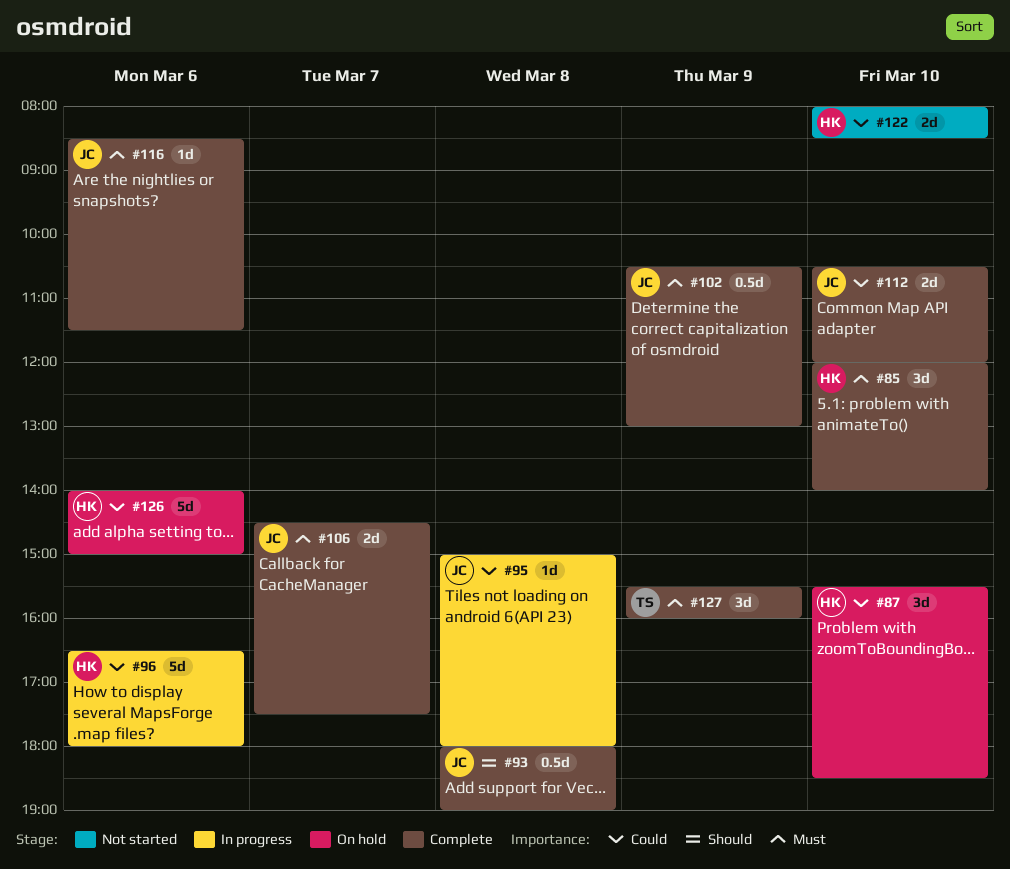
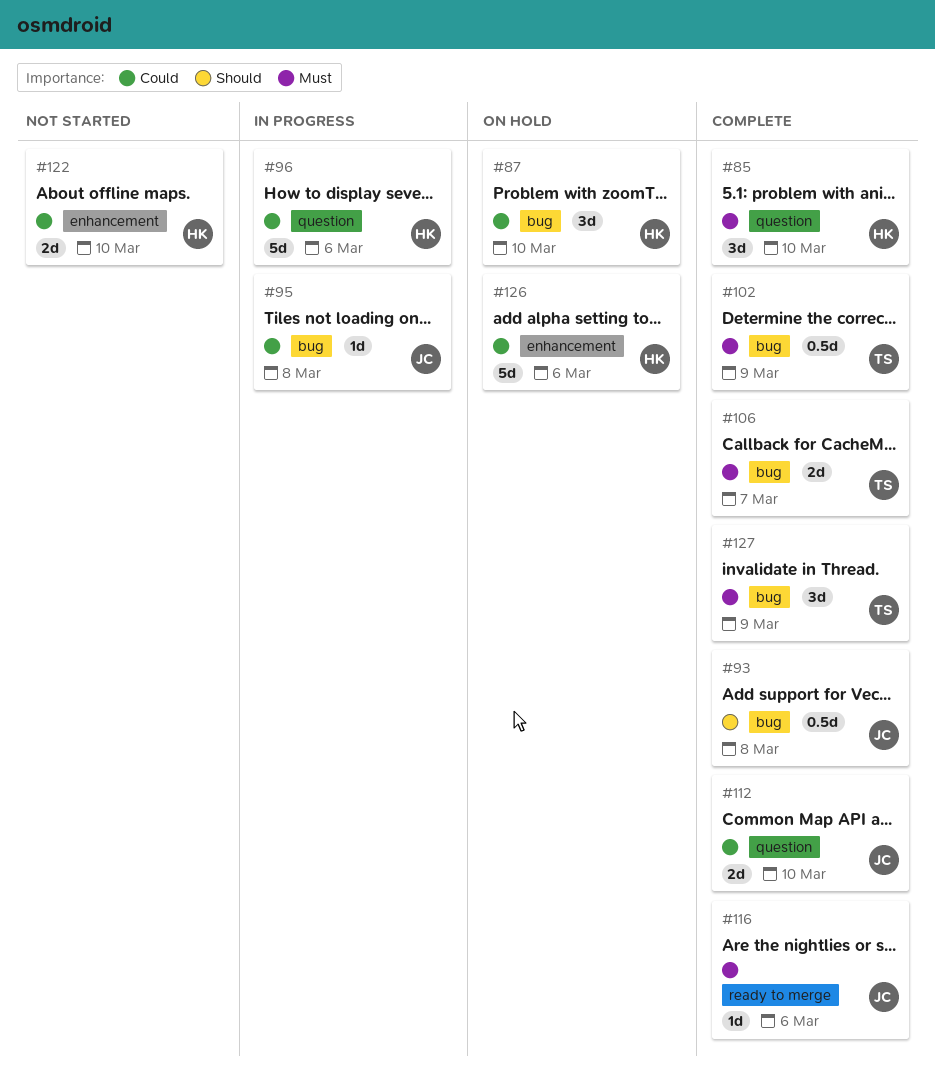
#102, owner: JC -> TS
#106, owner: JC -> TS

